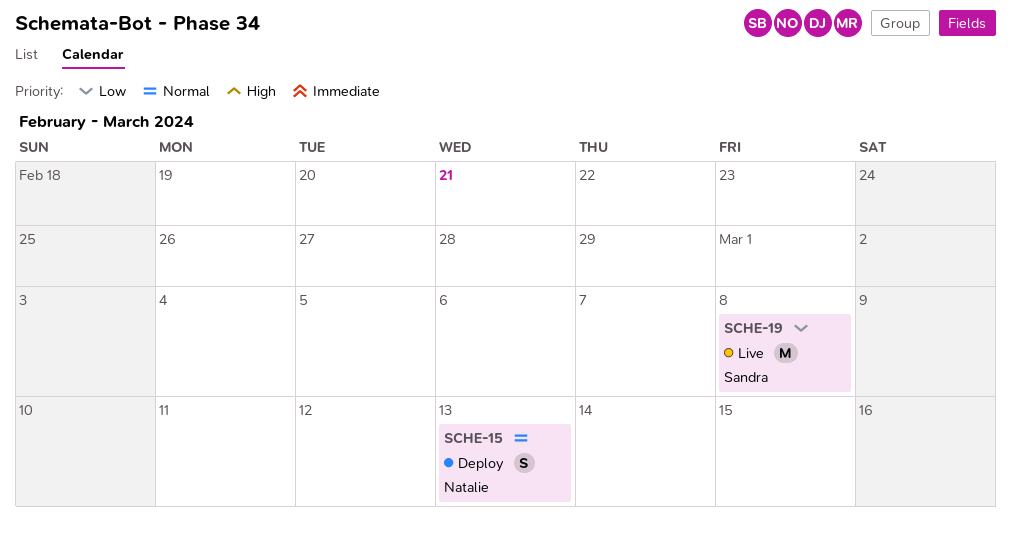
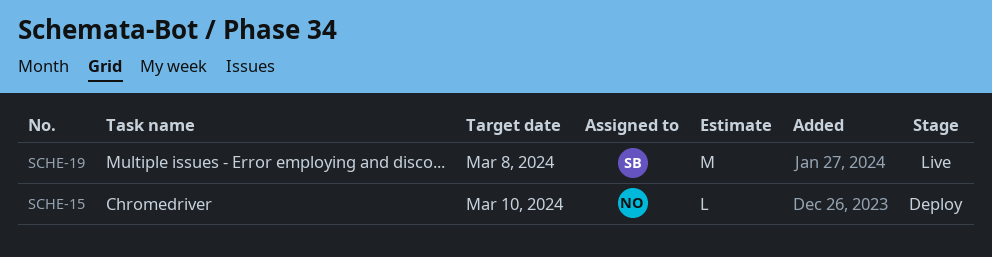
SCHE-15, estimate: S -> L
SCHE-15, due: Mar 13 -> Mar 10

